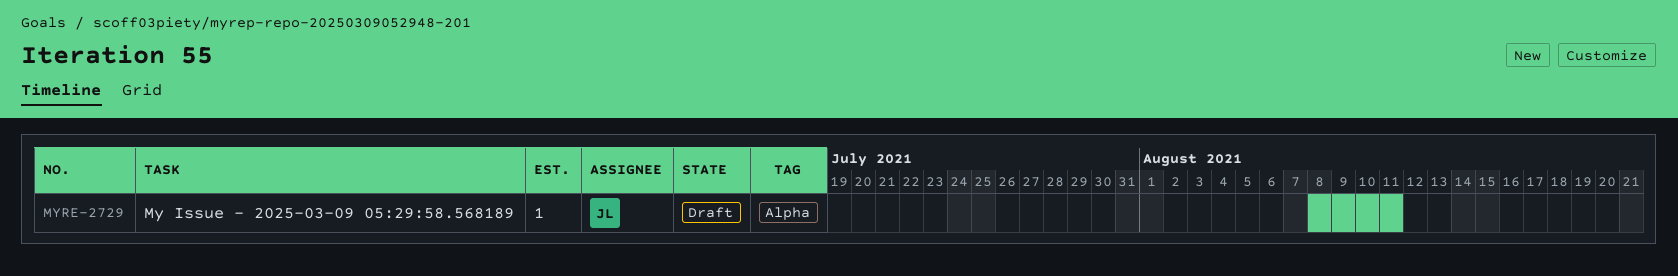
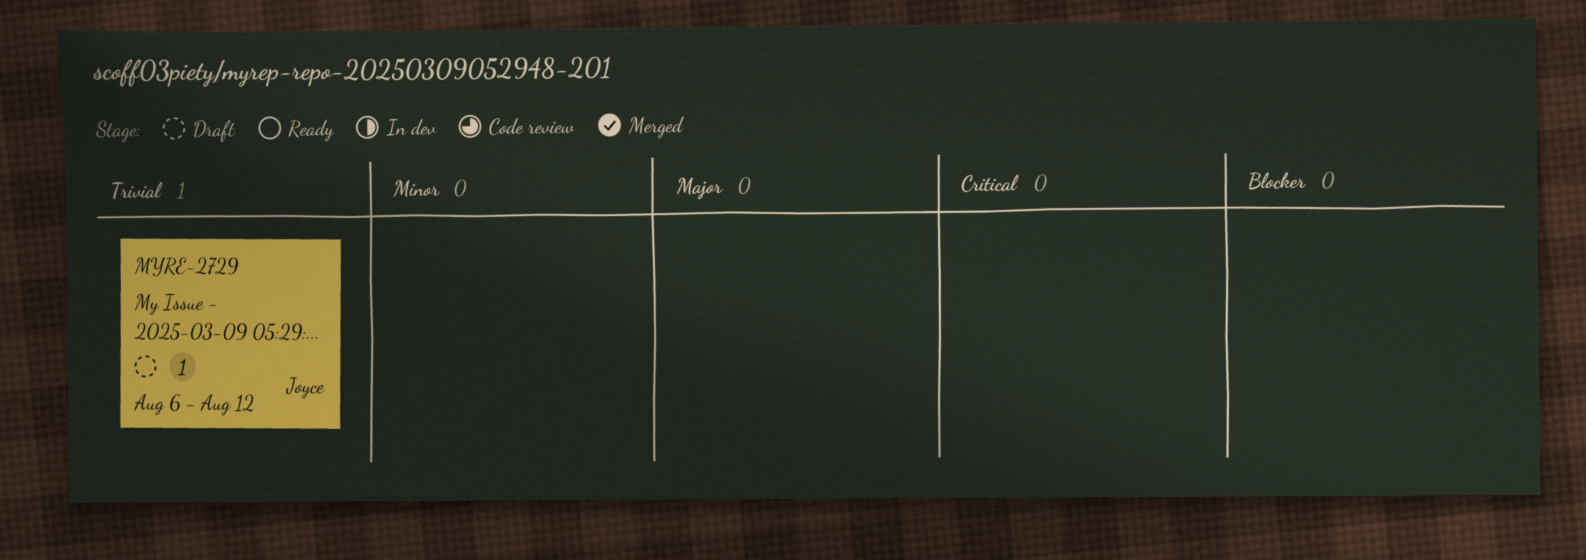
MYRE-2729, start: Aug 8 -> Aug 6
MYRE-2729, due: Aug 11 -> Aug 12

